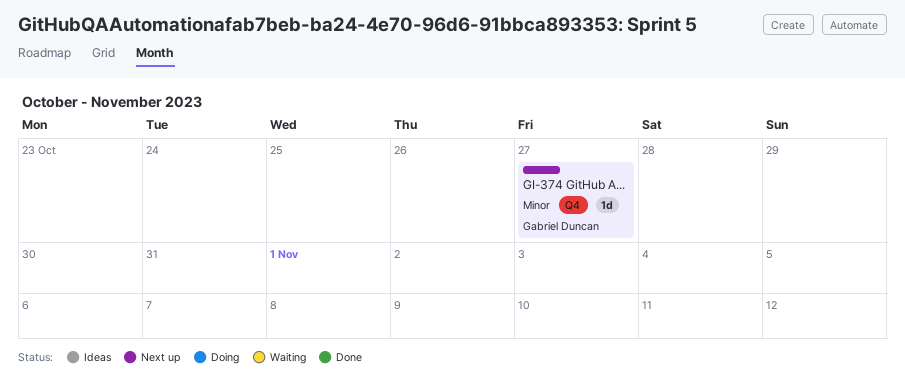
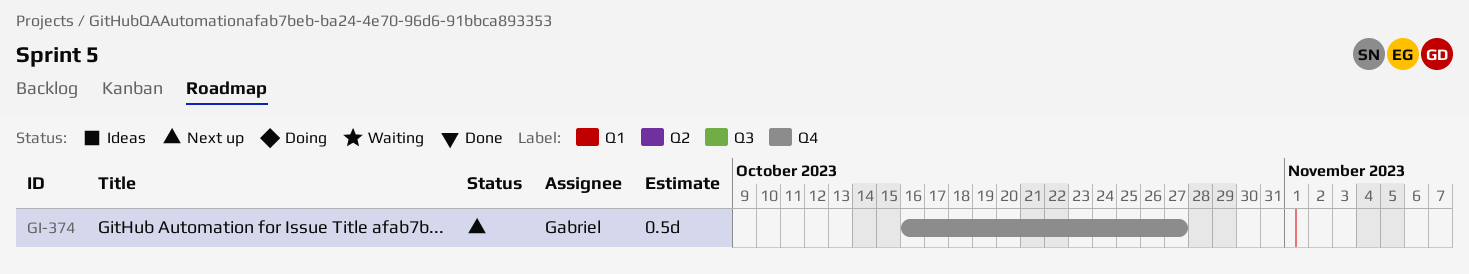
GI-374, estimate: 1d -> 0.5d

